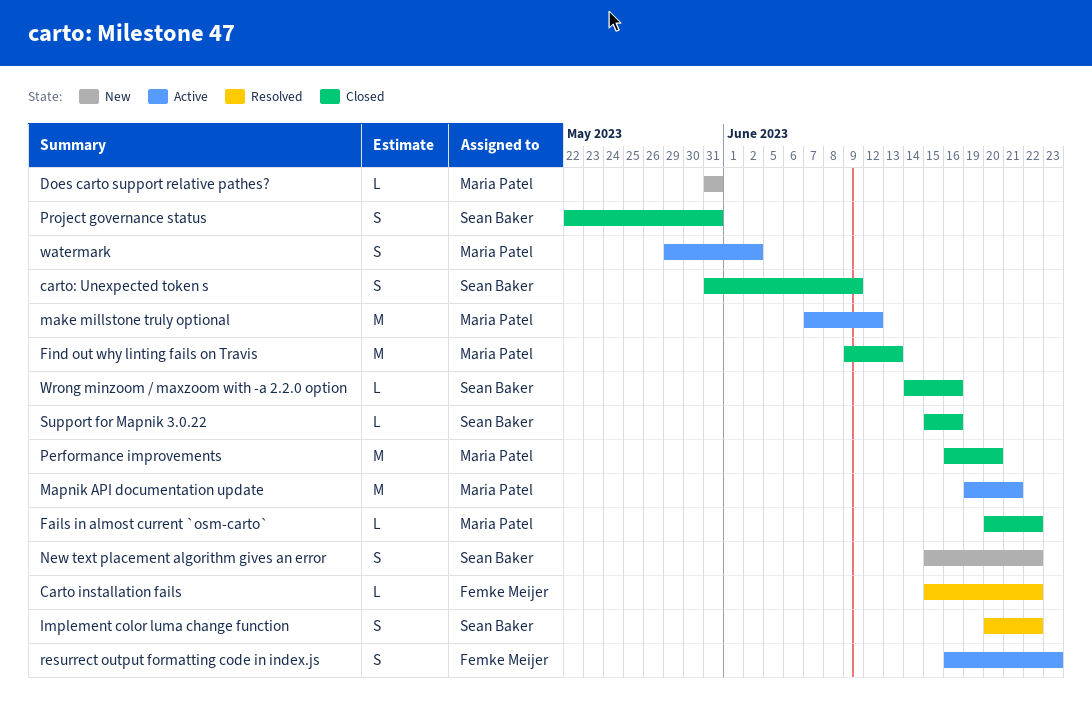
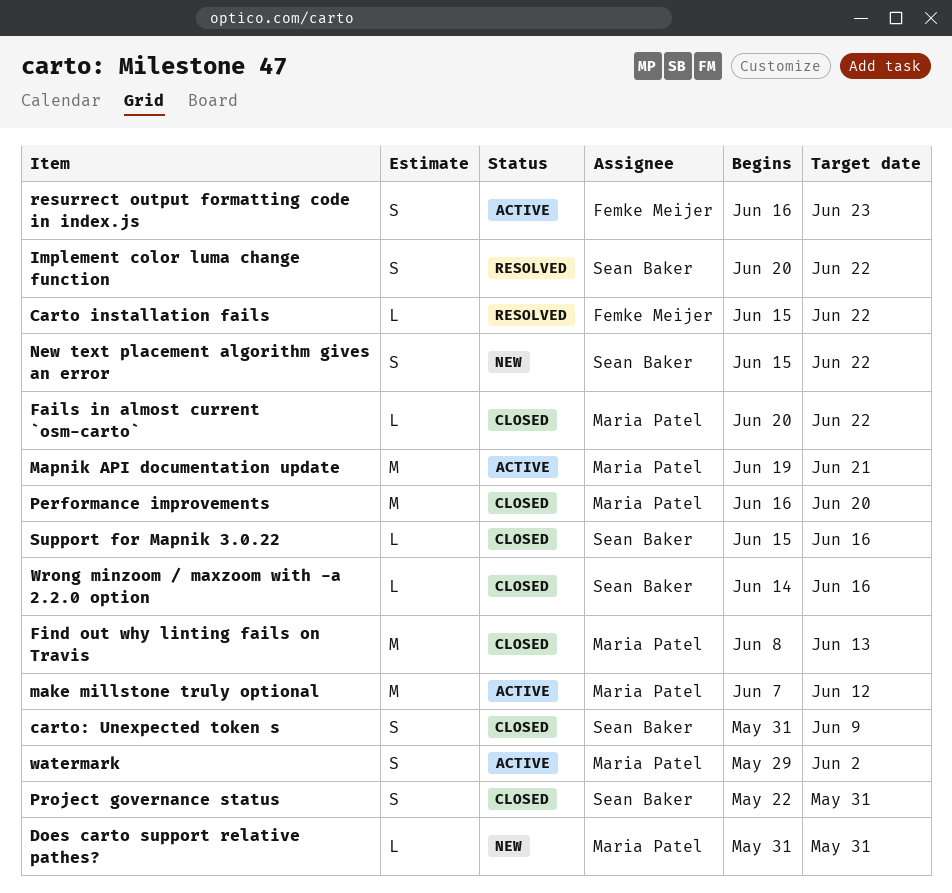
Find out why linting fails on Travis, start: Jun 9 -> Jun 8

